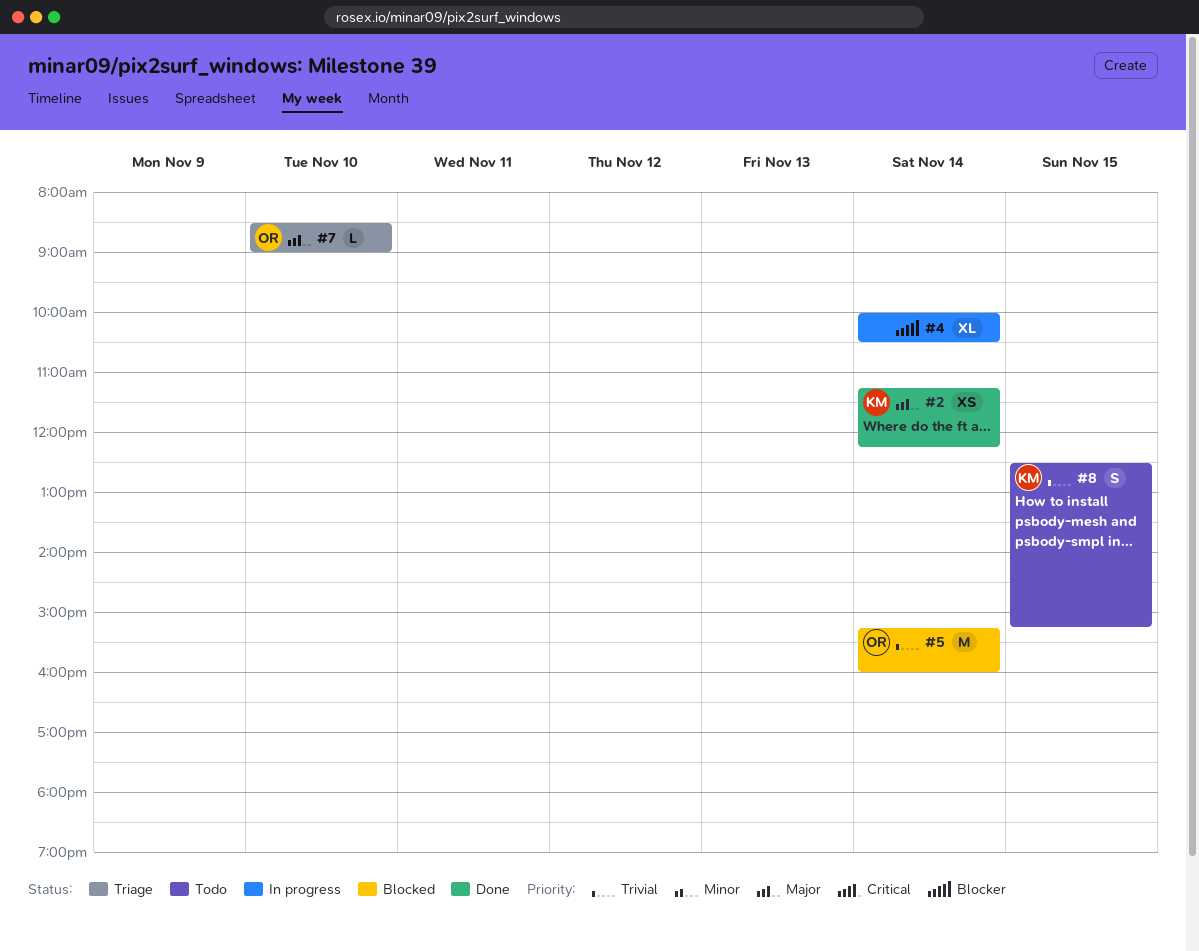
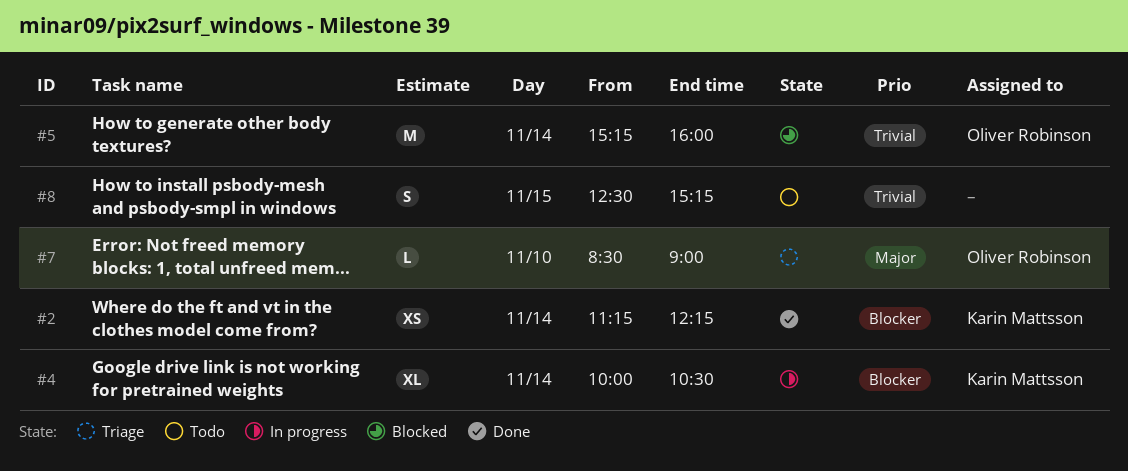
#2, priority: Major -> Blocker
#4, owner: none -> Karin Mattsson
#8, owner: Karin Mattsson -> none

